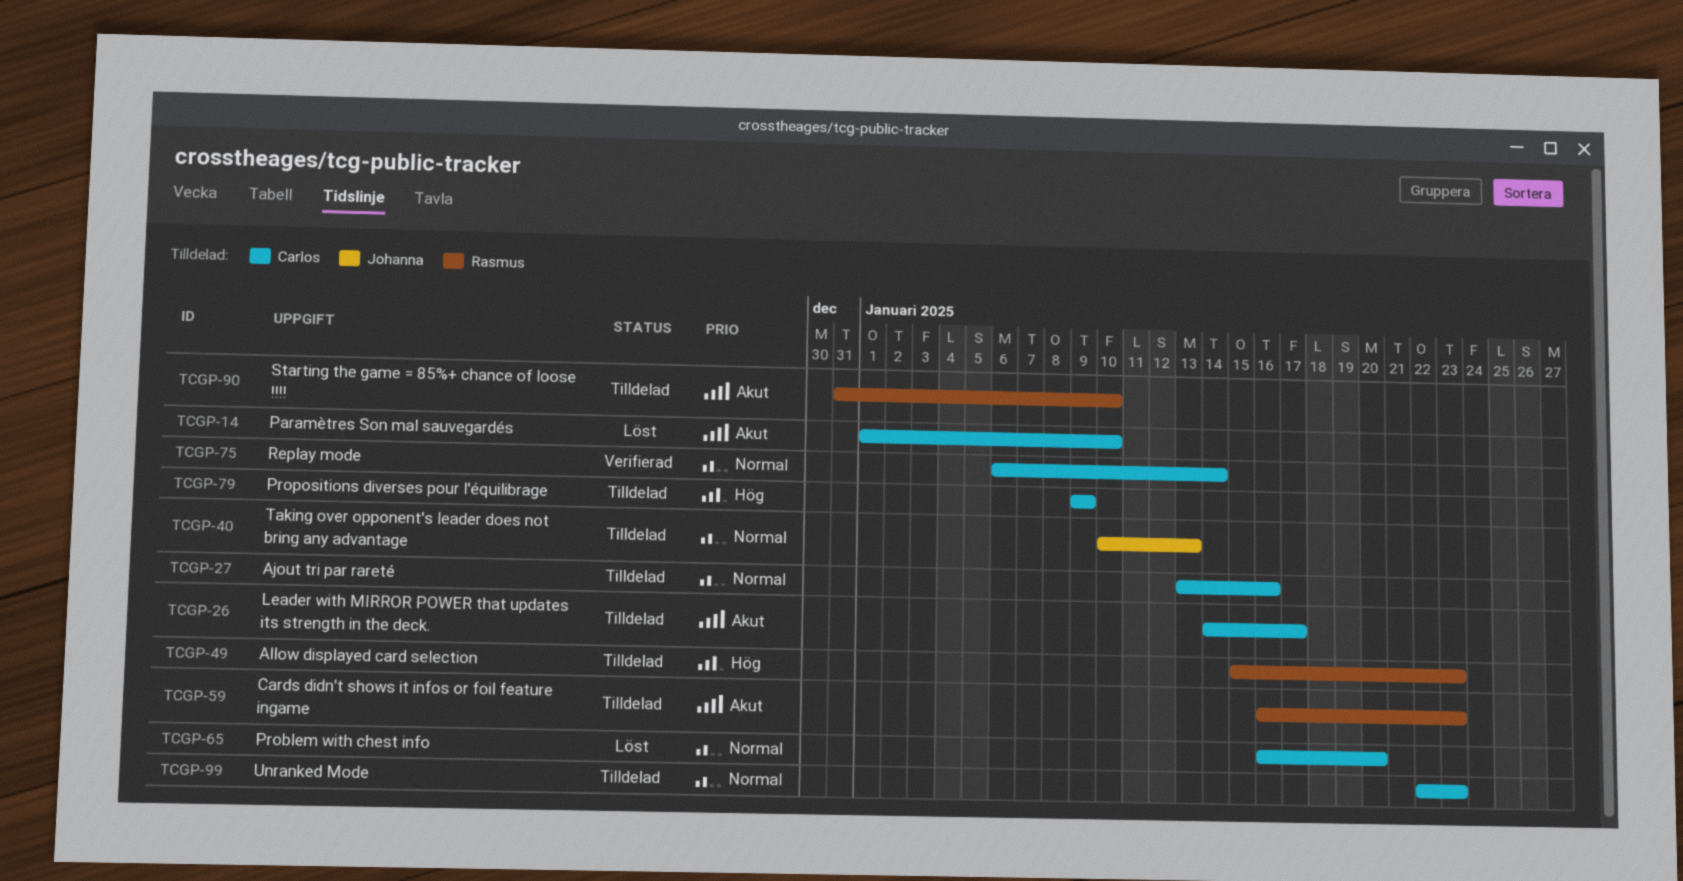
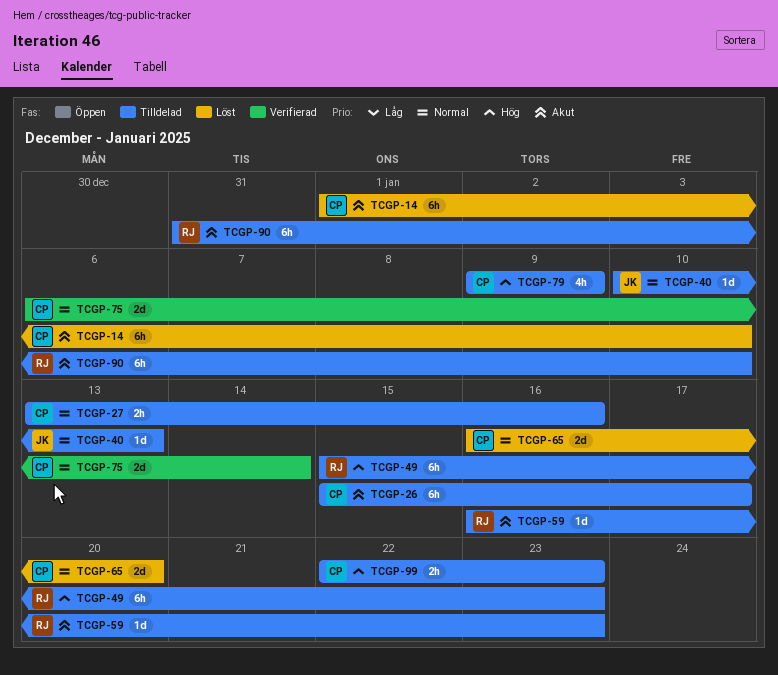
TCGP-26, start: Jan 14 -> Jan 15
TCGP-99, priority: Normal -> Hög

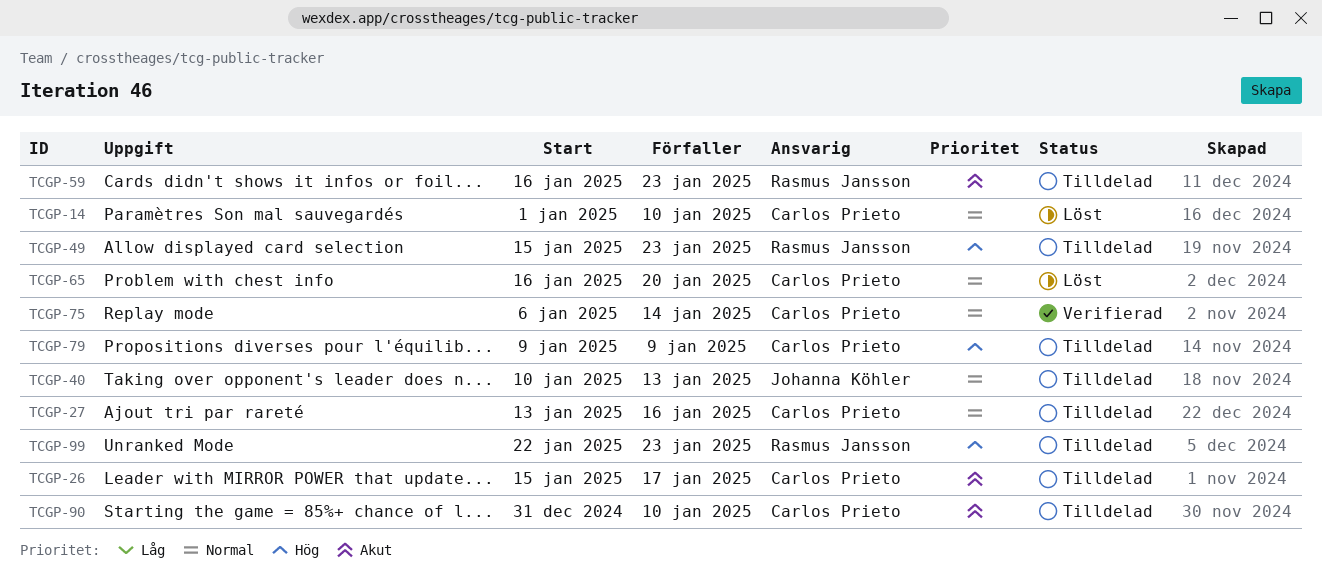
TCGP-14, priority: Akut -> Normal
TCGP-90, owner: Rasmus Jansson -> Carlos Prieto
TCGP-99, owner: Carlos Prieto -> Rasmus Jansson

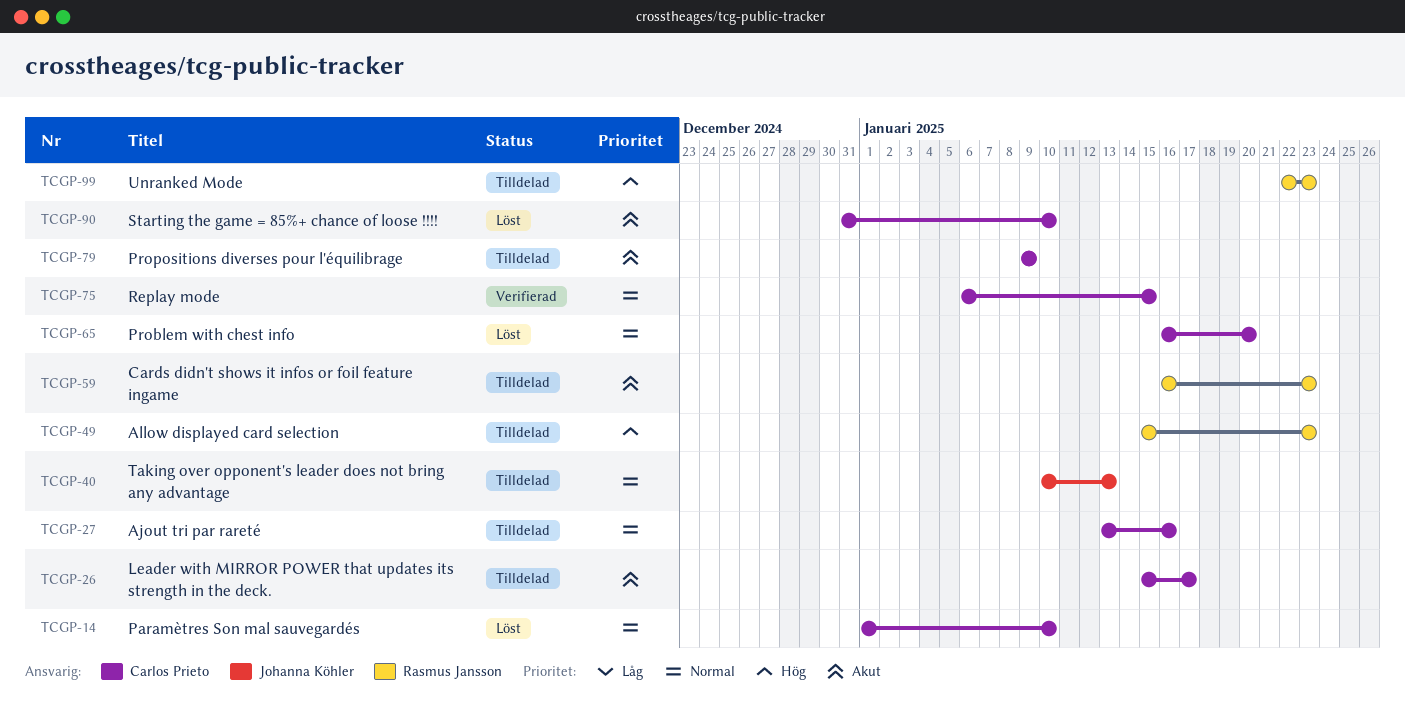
TCGP-75, due: Jan 14 -> Jan 15
TCGP-79, priority: Hög -> Akut
TCGP-90, status: Tilldelad -> Löst

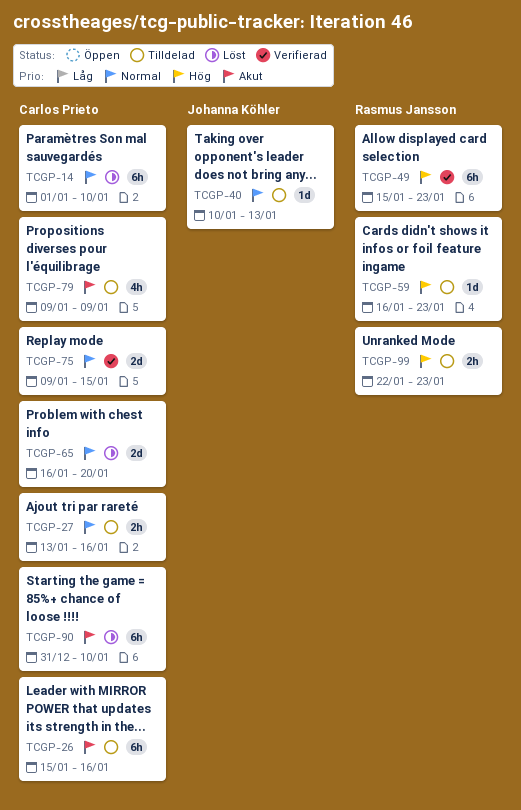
TCGP-26, due: Jan 17 -> Jan 16
TCGP-49, status: Tilldelad -> Verifierad
TCGP-59, priority: Akut -> Hög
TCGP-75, start: Jan 6 -> Jan 9

